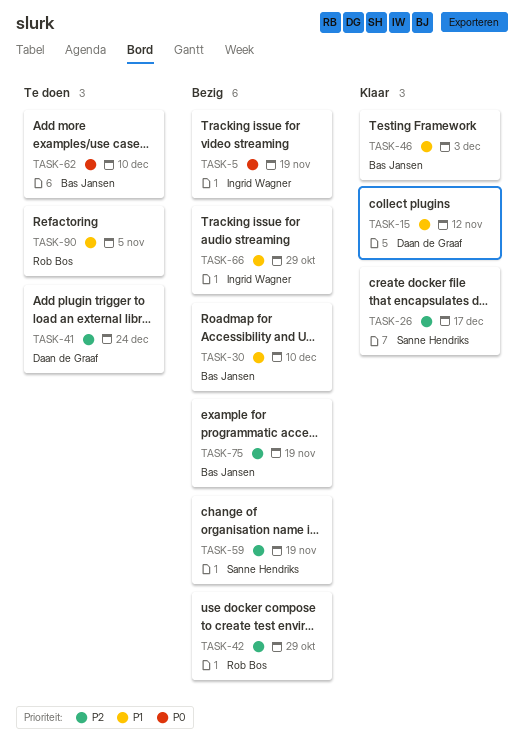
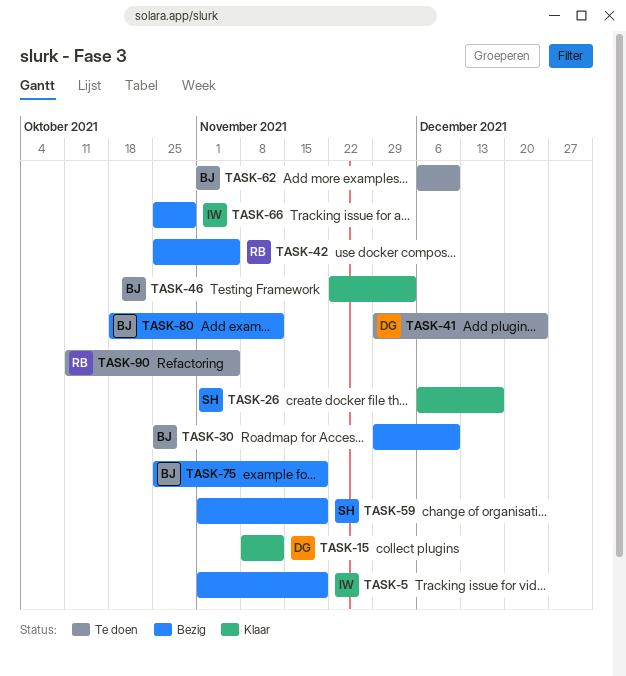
TASK-42, due: Oct 29 -> Nov 5
TASK-80: none -> present

